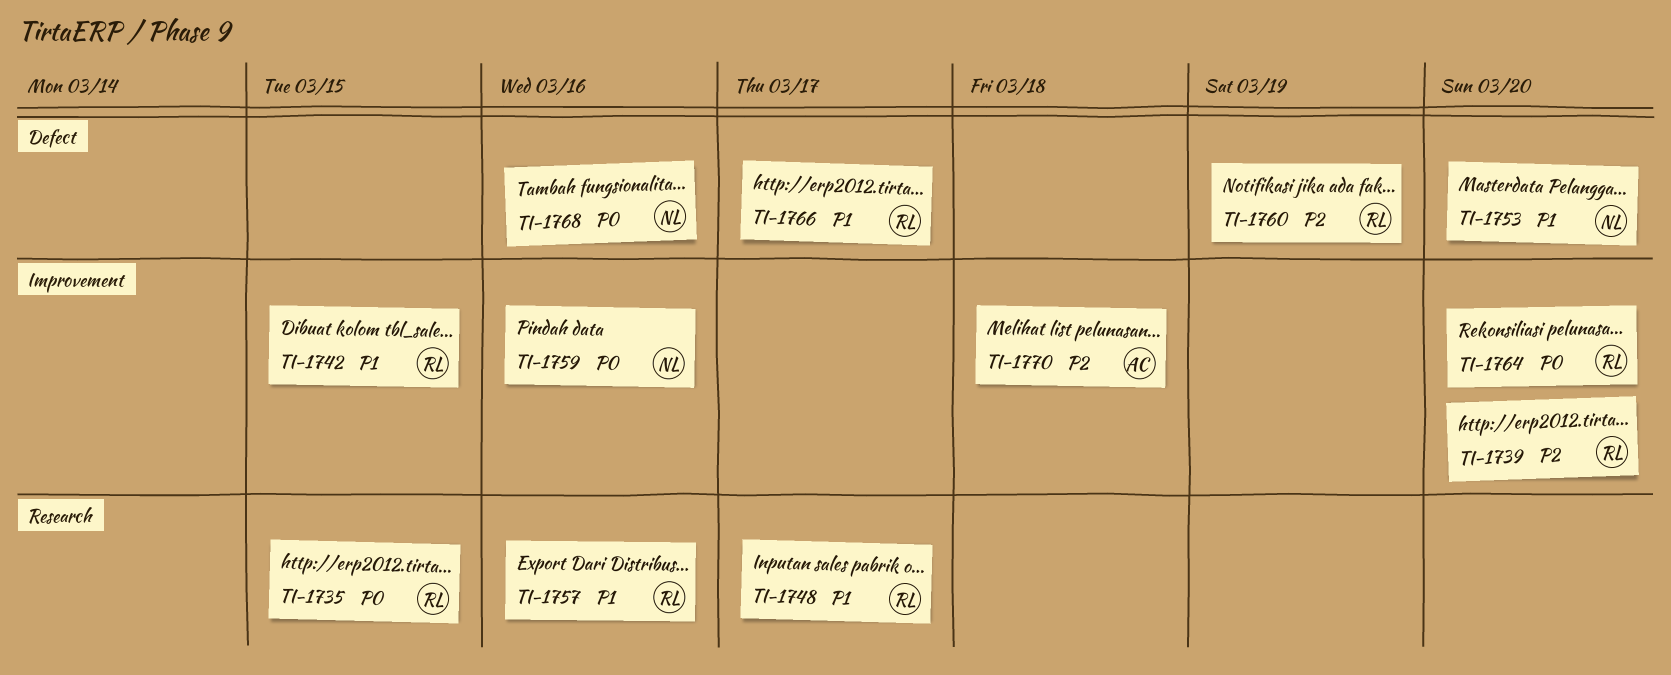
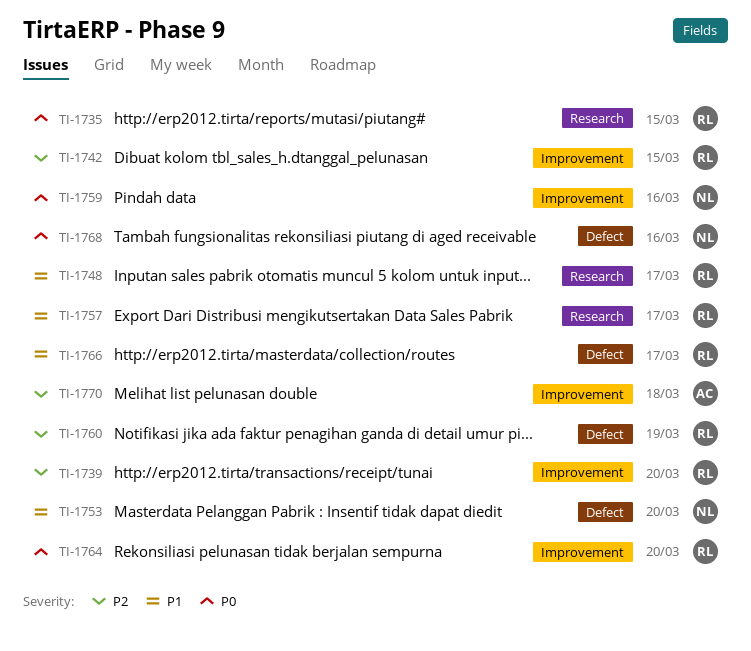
TI-1742, priority: P1 -> P2
TI-1757, due: Mar 16 -> Mar 17

